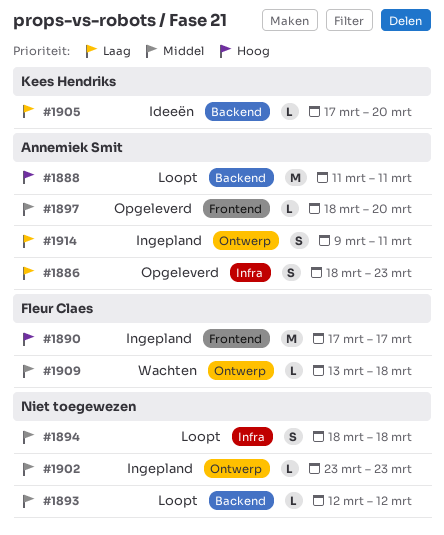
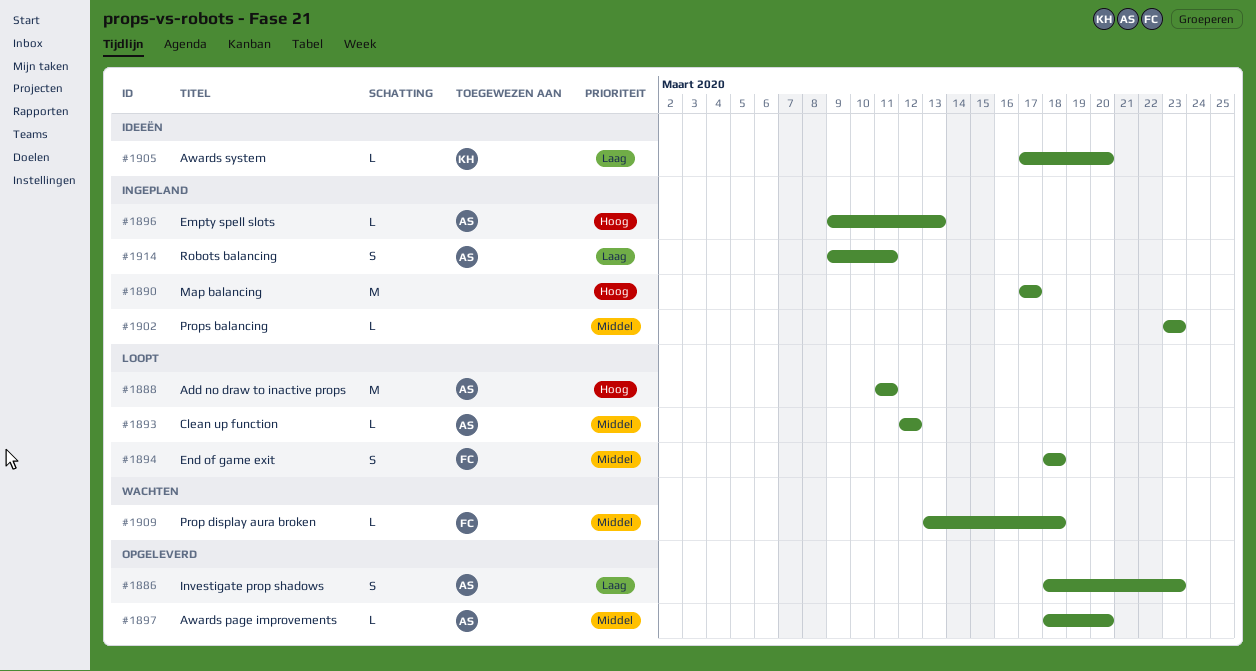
#1890, owner: Fleur Claes -> none
#1893, owner: none -> Annemiek Smit
#1894, owner: none -> Fleur Claes
#1896: none -> present

